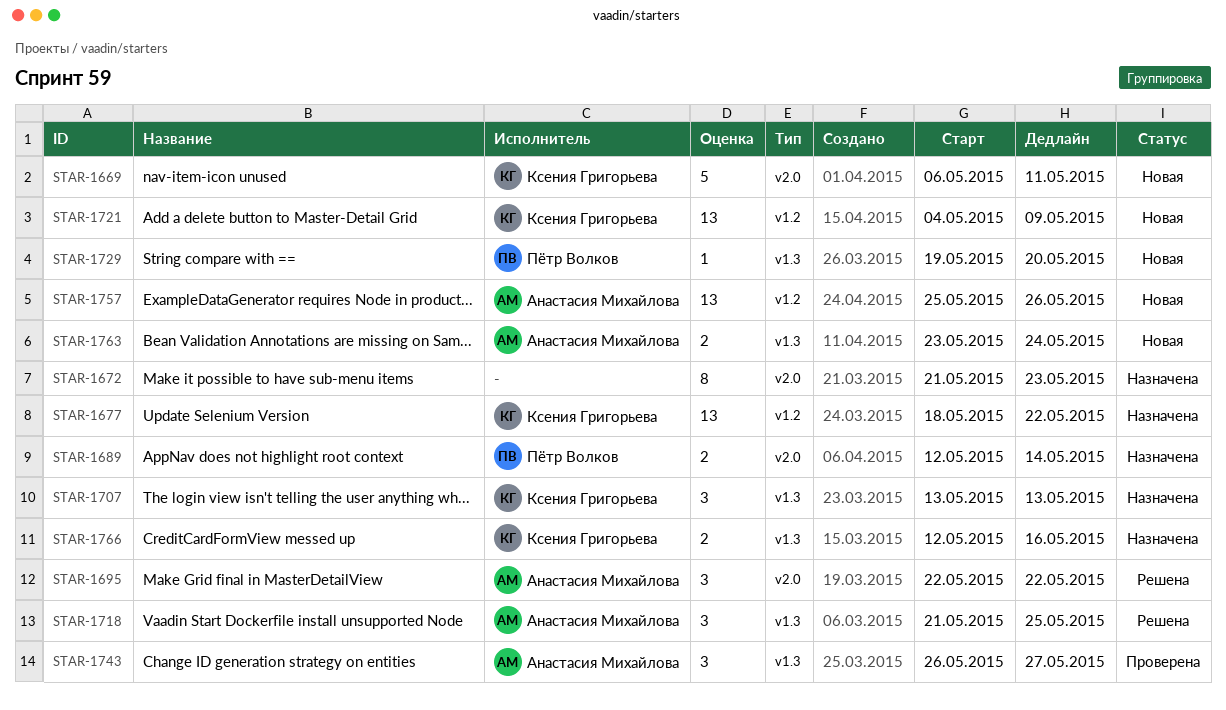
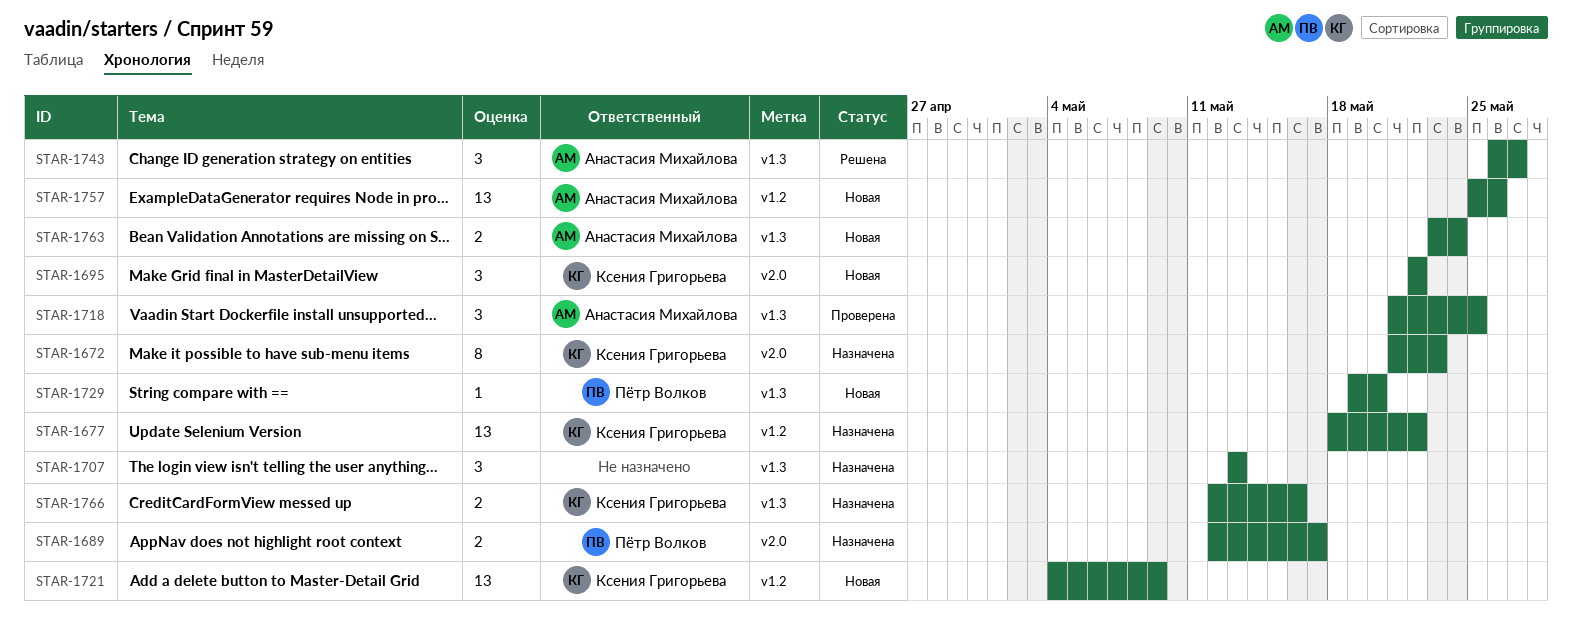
STAR-1669: present -> none
STAR-1672, owner: none -> Ксения Григорьева
STAR-1689, due: May 14 -> May 17
STAR-1695, status: Решена -> Новая
STAR-1695, owner: Анастасия Михайлова -> Ксения Григорьева
STAR-1707, owner: Ксения Григорьева -> none
STAR-1718, status: Решена -> Проверена
STAR-1743, status: Проверена -> Решена

